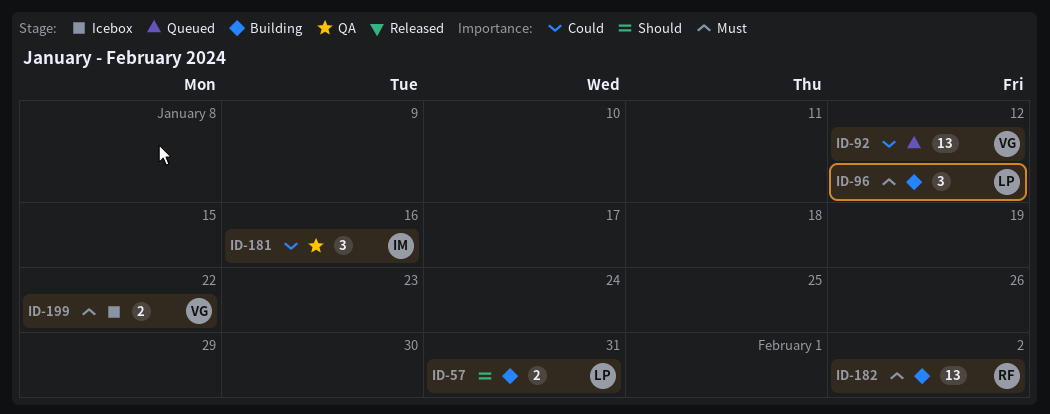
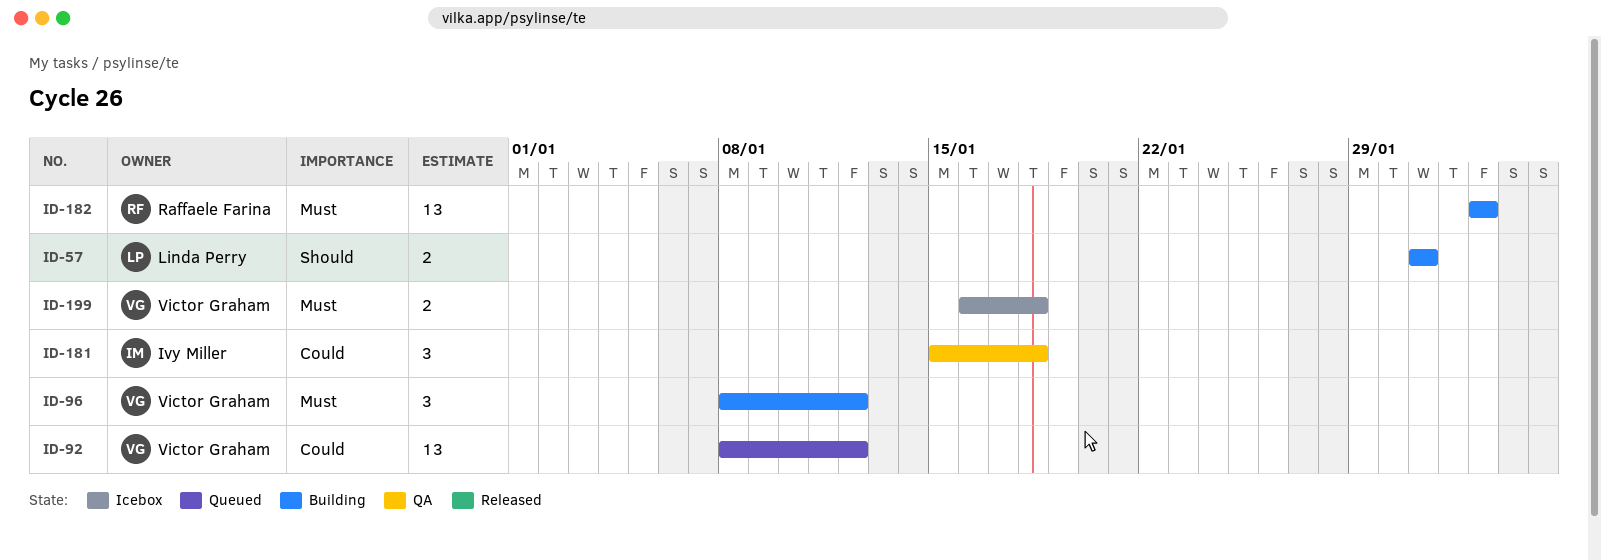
ID-96, owner: Linda Perry -> Victor Graham
ID-181, due: Jan 16 -> Jan 18
ID-199, due: Jan 22 -> Jan 18

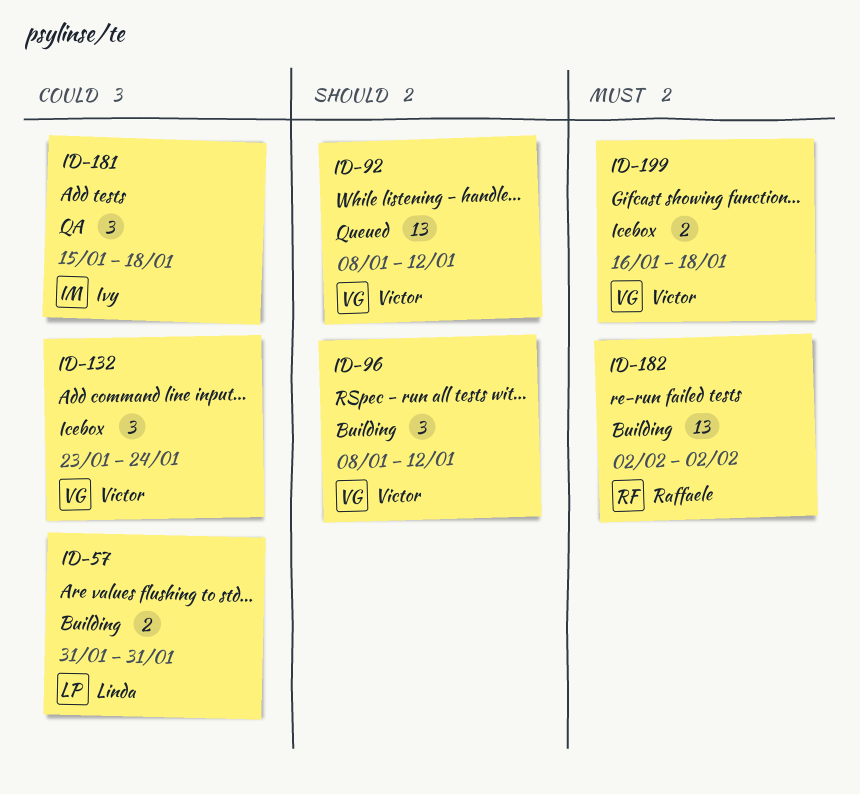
ID-57, priority: Should -> Could
ID-92, priority: Could -> Should
ID-96, priority: Must -> Should
ID-132: none -> present

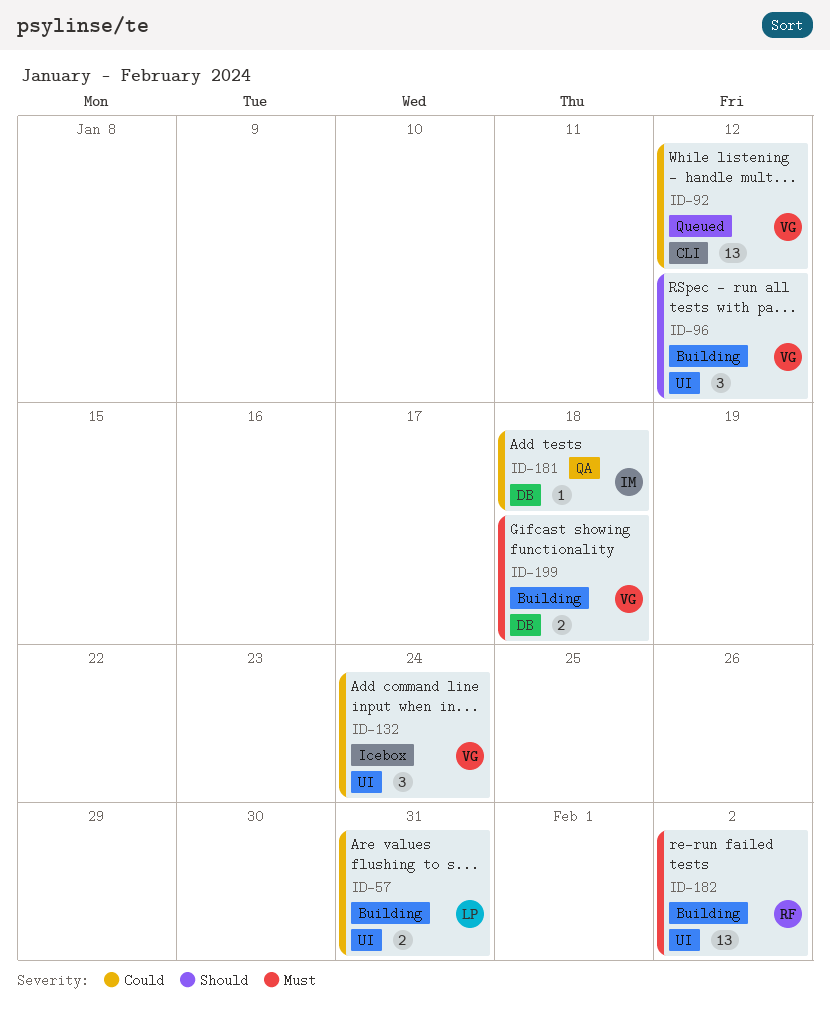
ID-92, priority: Should -> Could
ID-181, estimate: 3 -> 1
ID-199, status: Icebox -> Building

